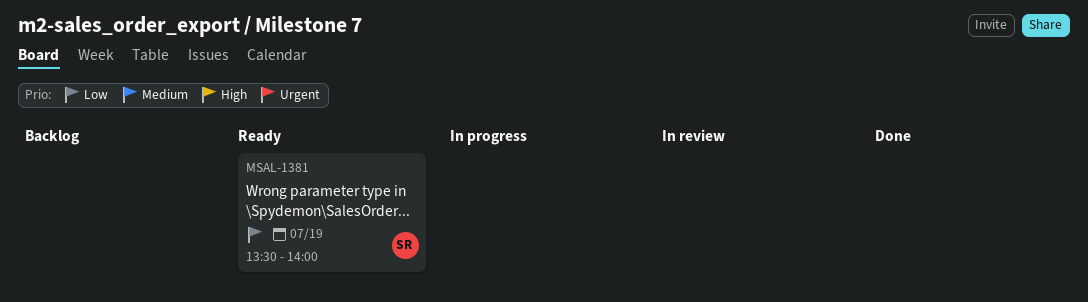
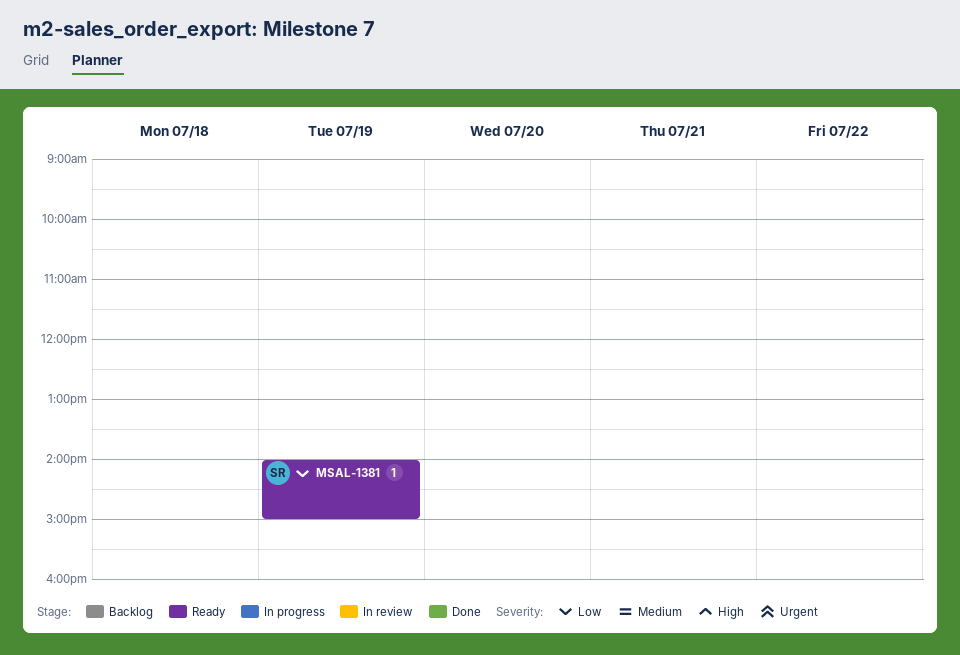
MSAL-1381, begins: 13:30 -> 14:00
MSAL-1381, ends: 14:00 -> 15:00

